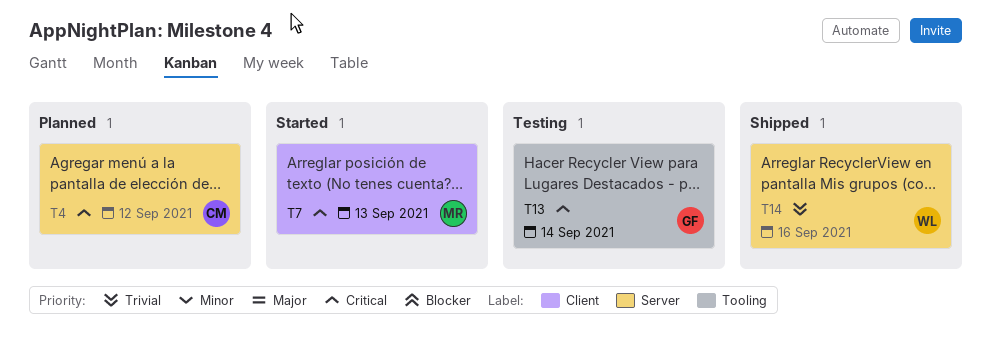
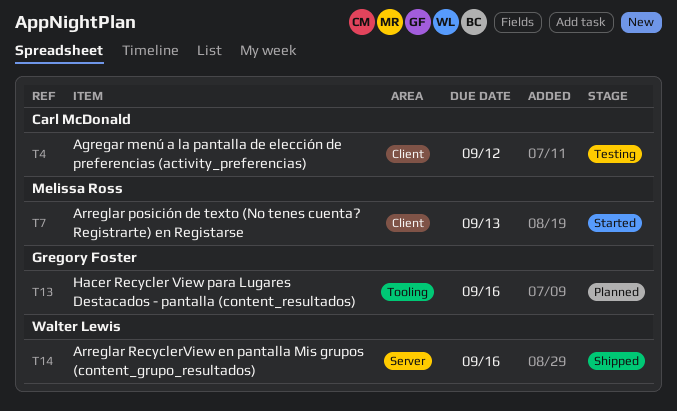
T4, status: Planned -> Testing
T4, label: Server -> Client
T13, status: Testing -> Planned
T13, due: Sep 14 -> Sep 16

